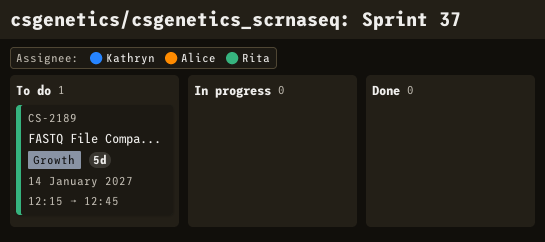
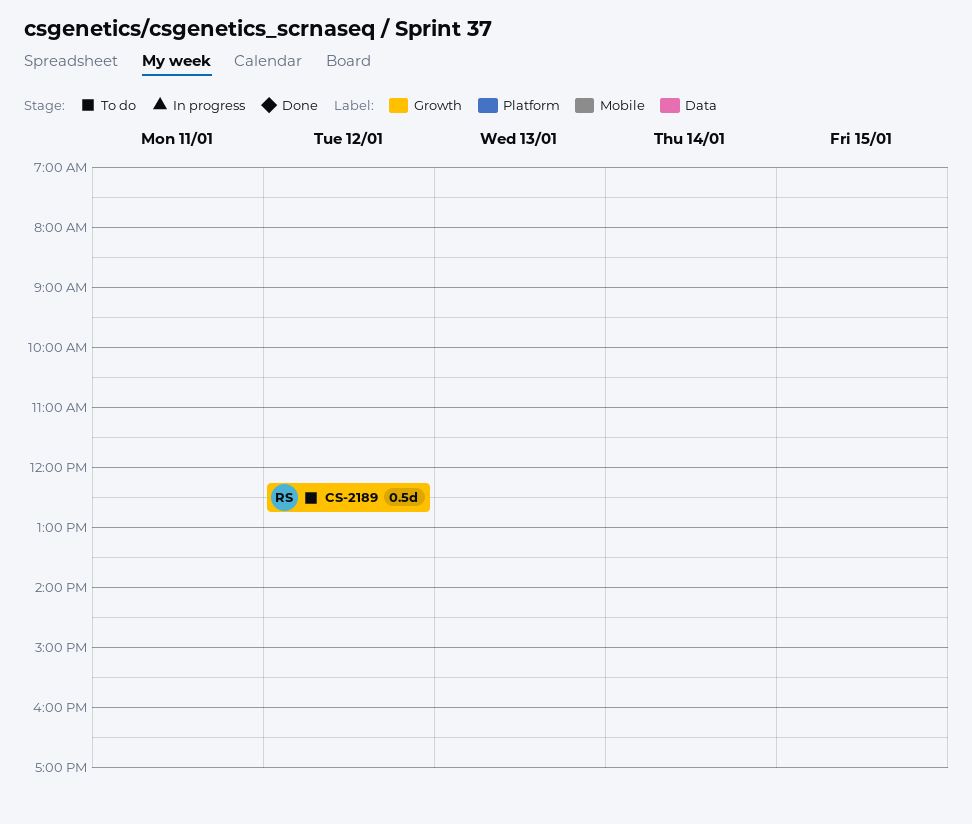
CS-2189, estimate: 5d -> 0.5d
CS-2189, day: Jan 14 -> Jan 12

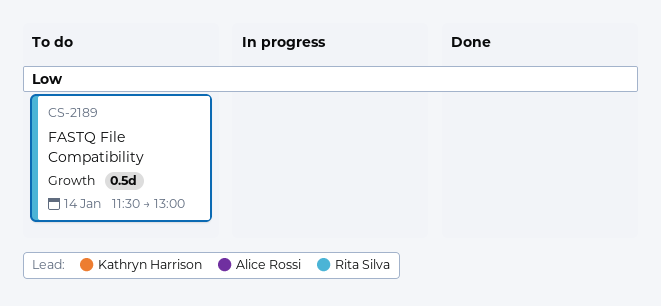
CS-2189, day: Jan 12 -> Jan 14
CS-2189, begins: 12:15 -> 11:30
CS-2189, ends: 12:45 -> 13:00

